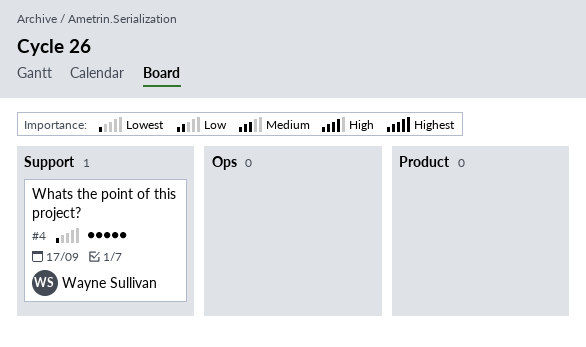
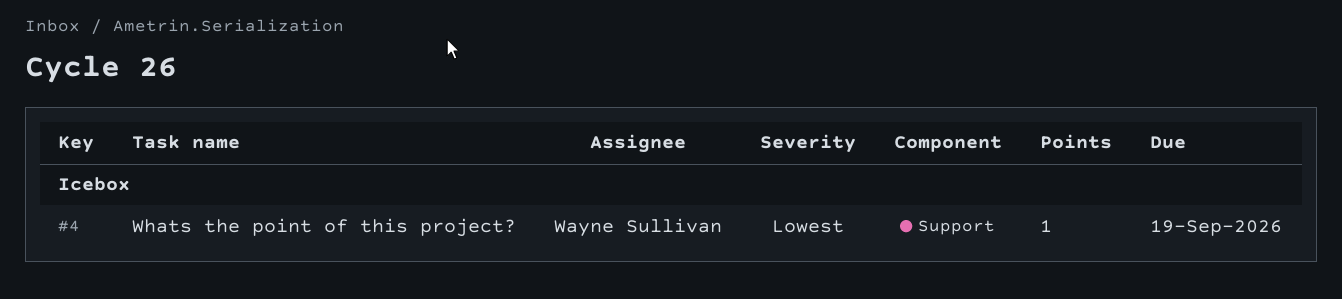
#4, estimate: 5 -> 1
#4, due: Sep 17 -> Sep 19

